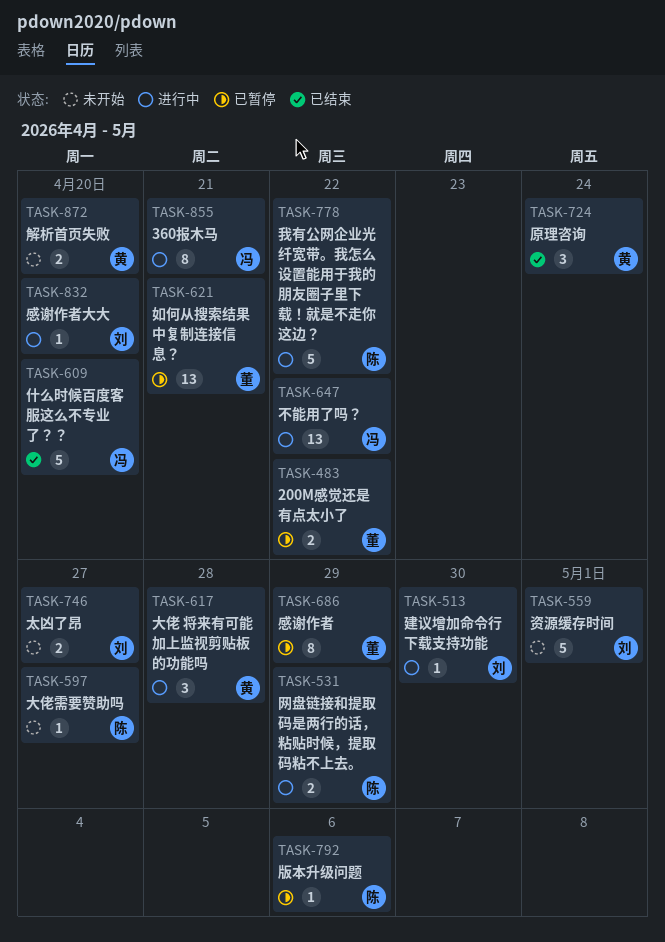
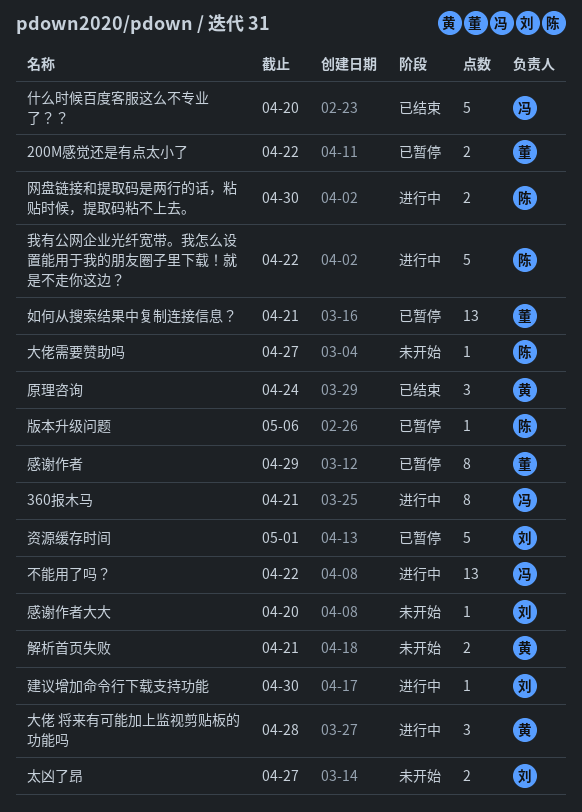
感谢作者大大, status: 进行中 -> 未开始
网盘链接和提取码是两行的话，粘贴时候，提取码粘不上去。, due: Apr 29 -> Apr 30
解析首页失败, due: Apr 20 -> Apr 21
资源缓存时间, status: 未开始 -> 已暂停

